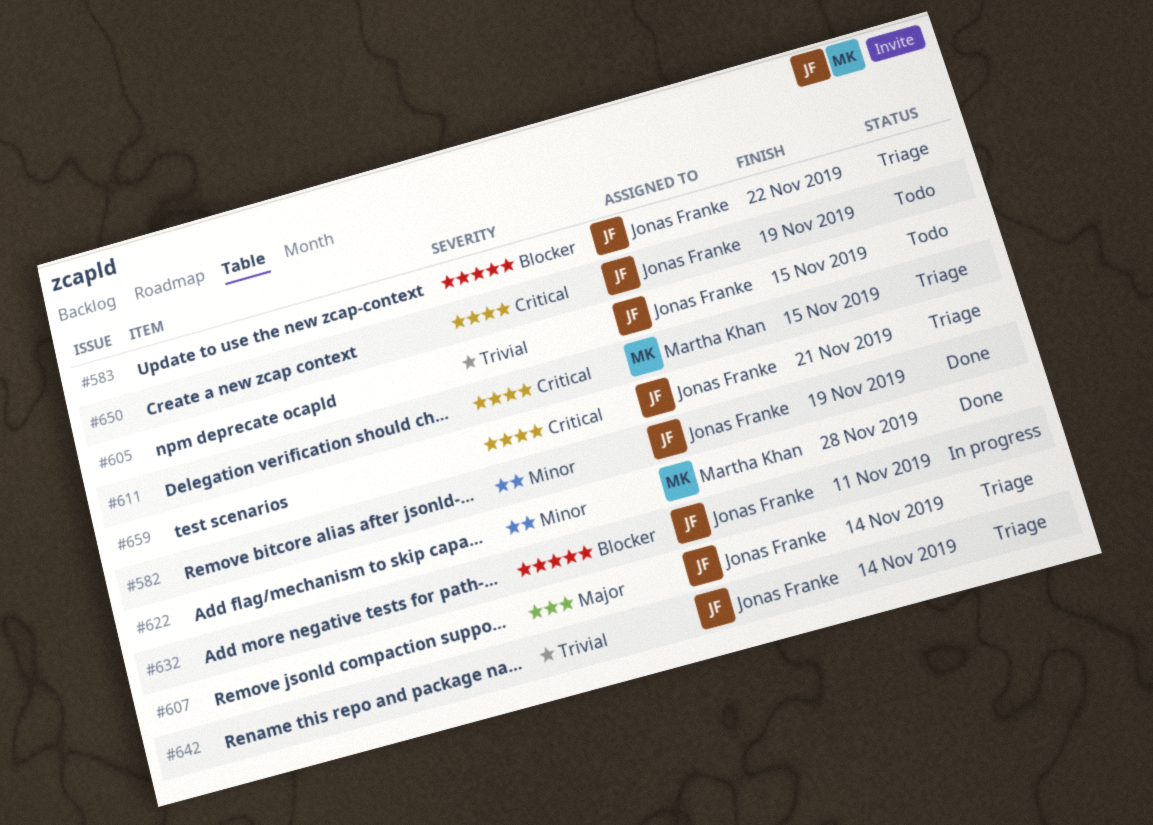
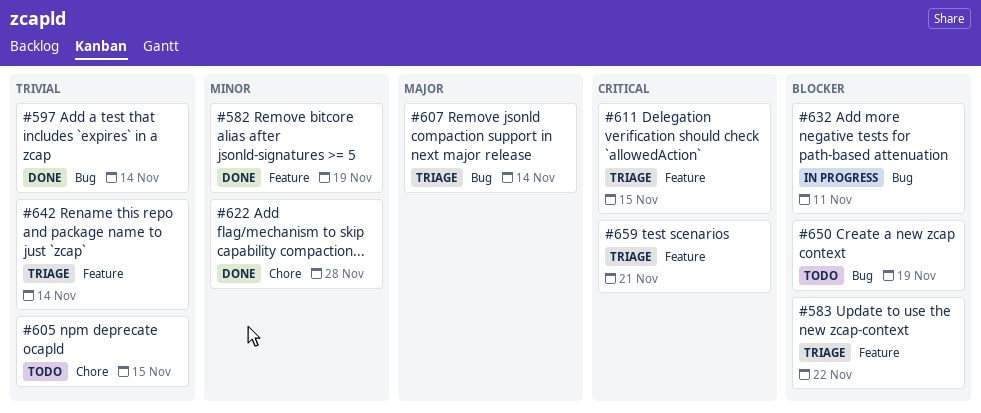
#597: none -> present
#650, priority: Critical -> Blocker

